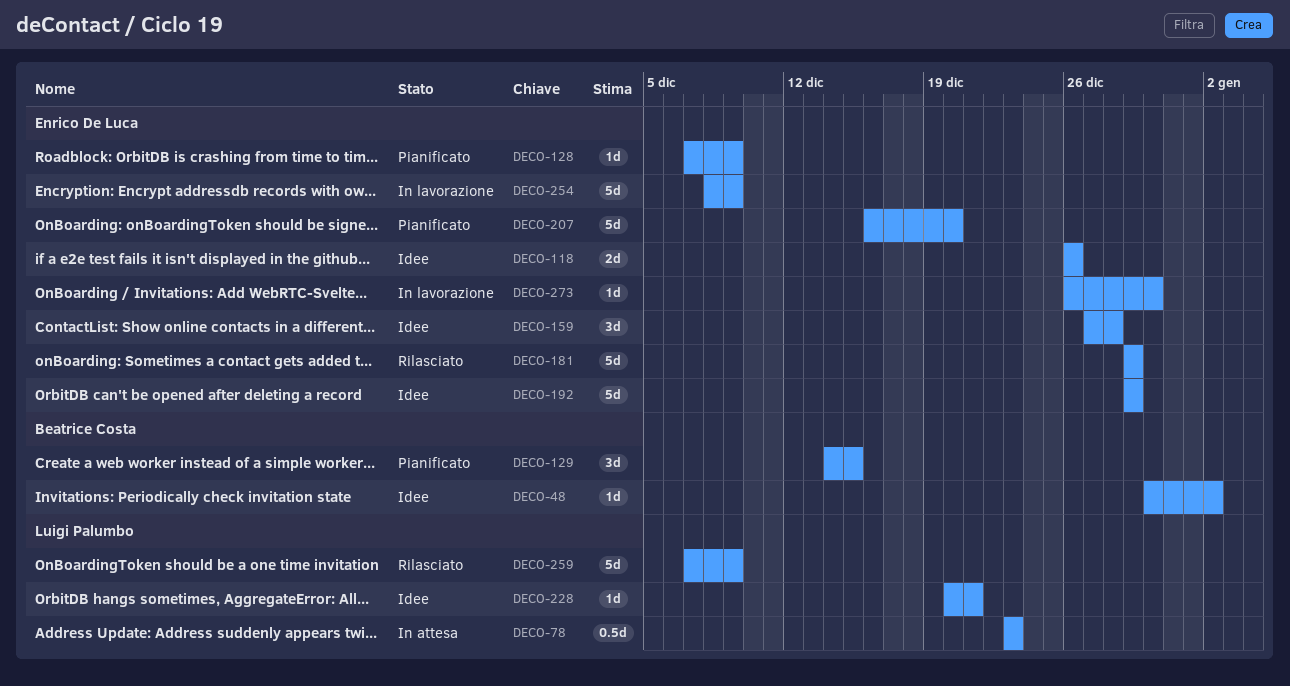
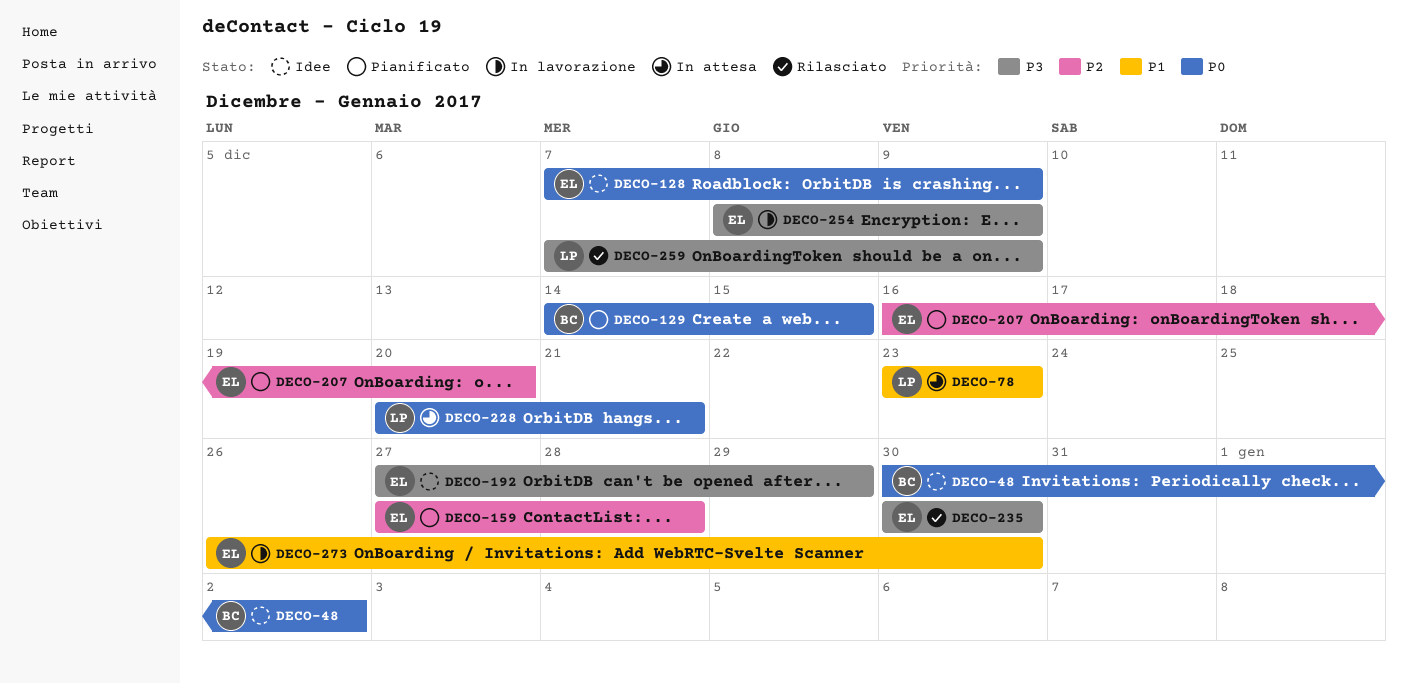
DECO-118: present -> none
DECO-128, status: Pianificato -> Idee
DECO-159, status: Idee -> Pianificato
DECO-181: present -> none
DECO-192, start: Dec 29 -> Dec 27
DECO-228, status: Idee -> In attesa
DECO-235: none -> present

